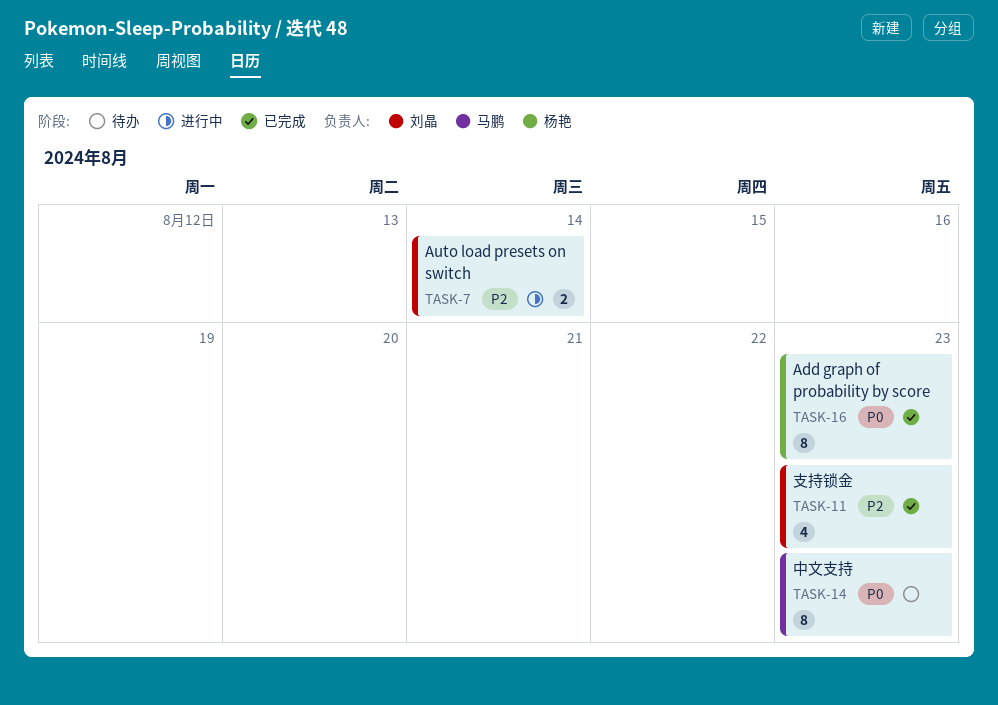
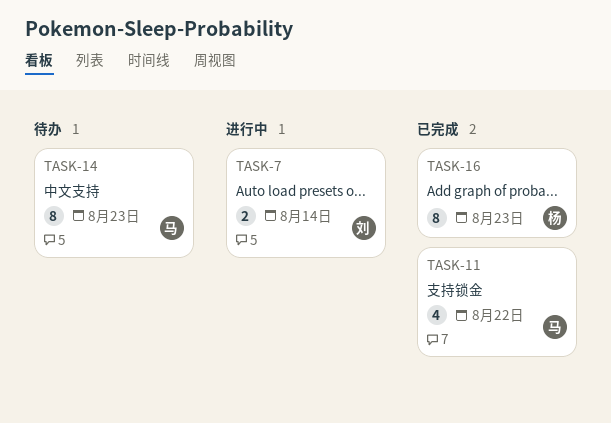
TASK-11, owner: 刘晶 -> 马鹏
TASK-11, due: Aug 23 -> Aug 22

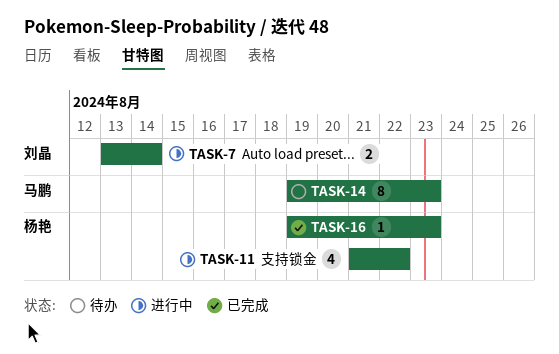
TASK-11, status: 已完成 -> 进行中
TASK-11, owner: 马鹏 -> 杨艳
TASK-16, estimate: 8 -> 1

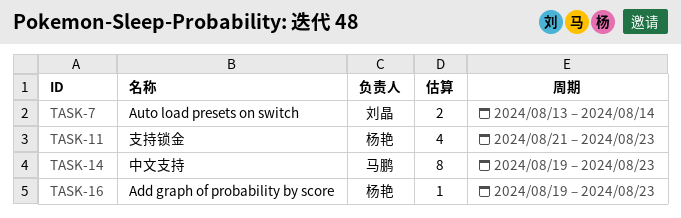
TASK-11, due: Aug 22 -> Aug 23

